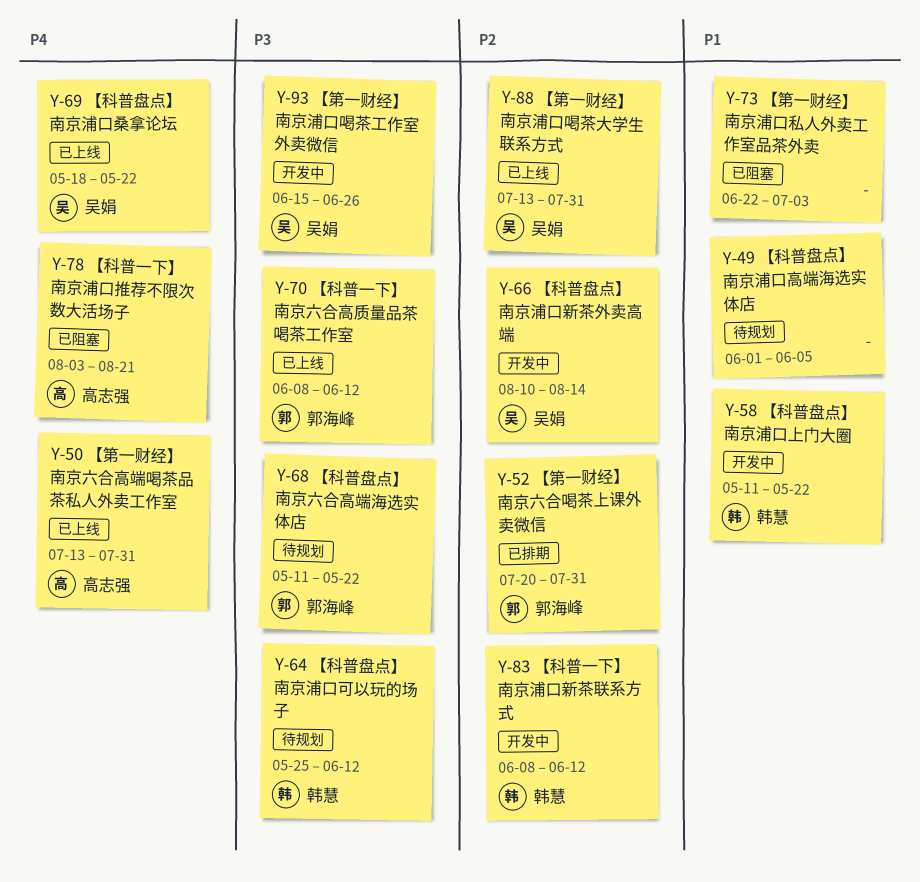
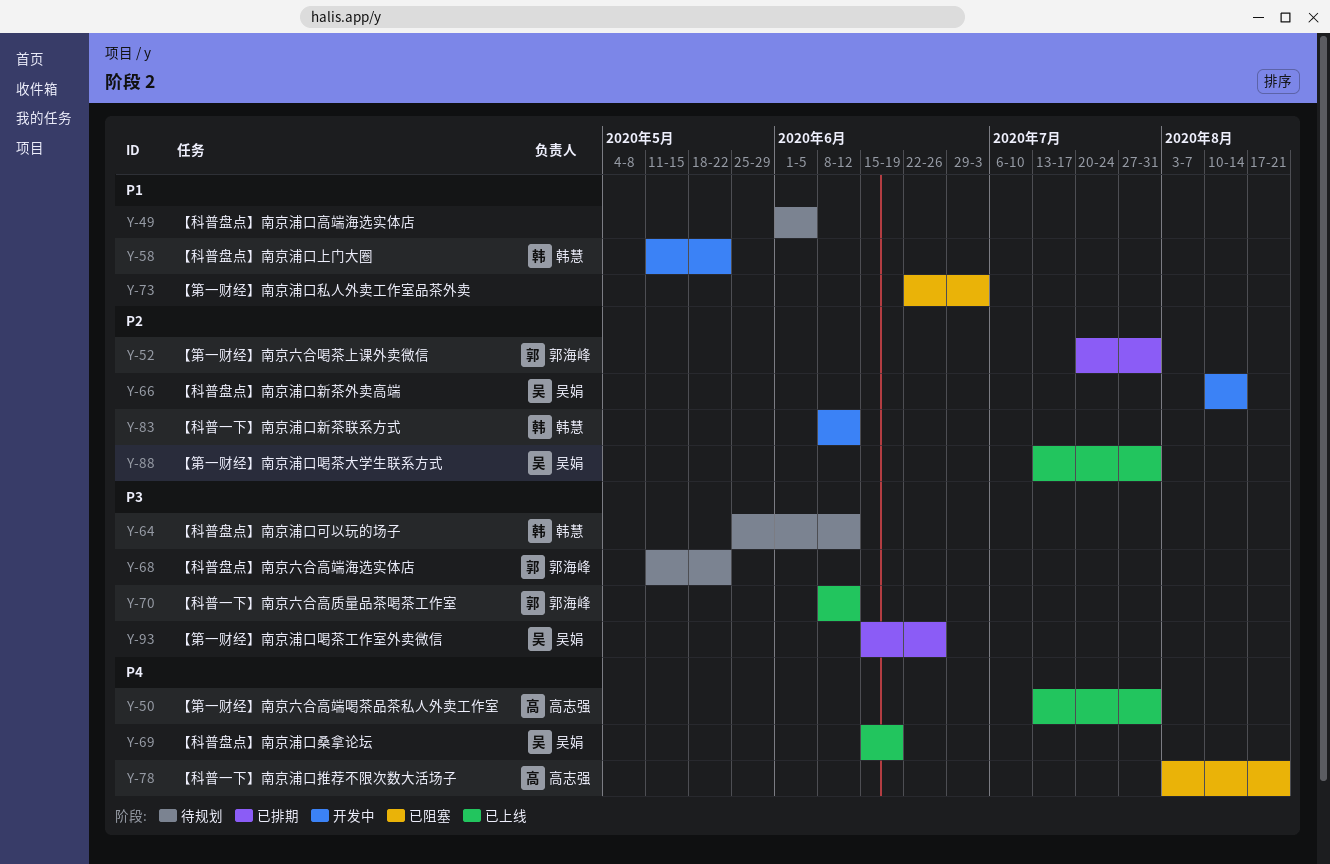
Y-69, start: May 18 -> Jun 15
Y-69, due: May 22 -> Jun 19
Y-93, status: 开发中 -> 已排期

